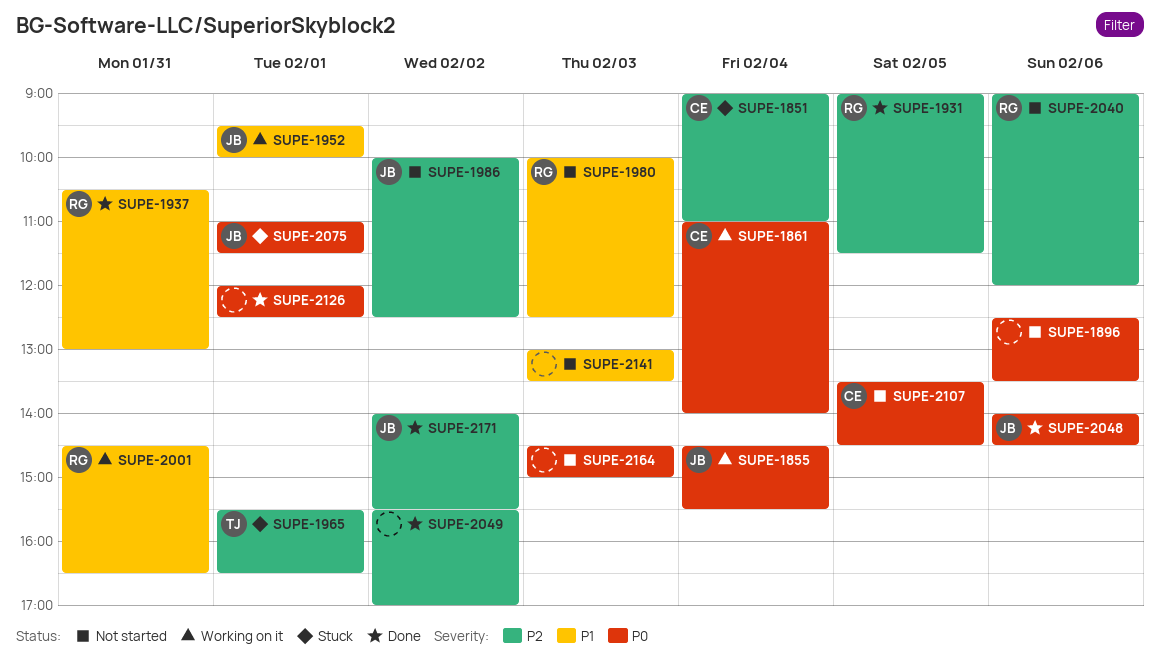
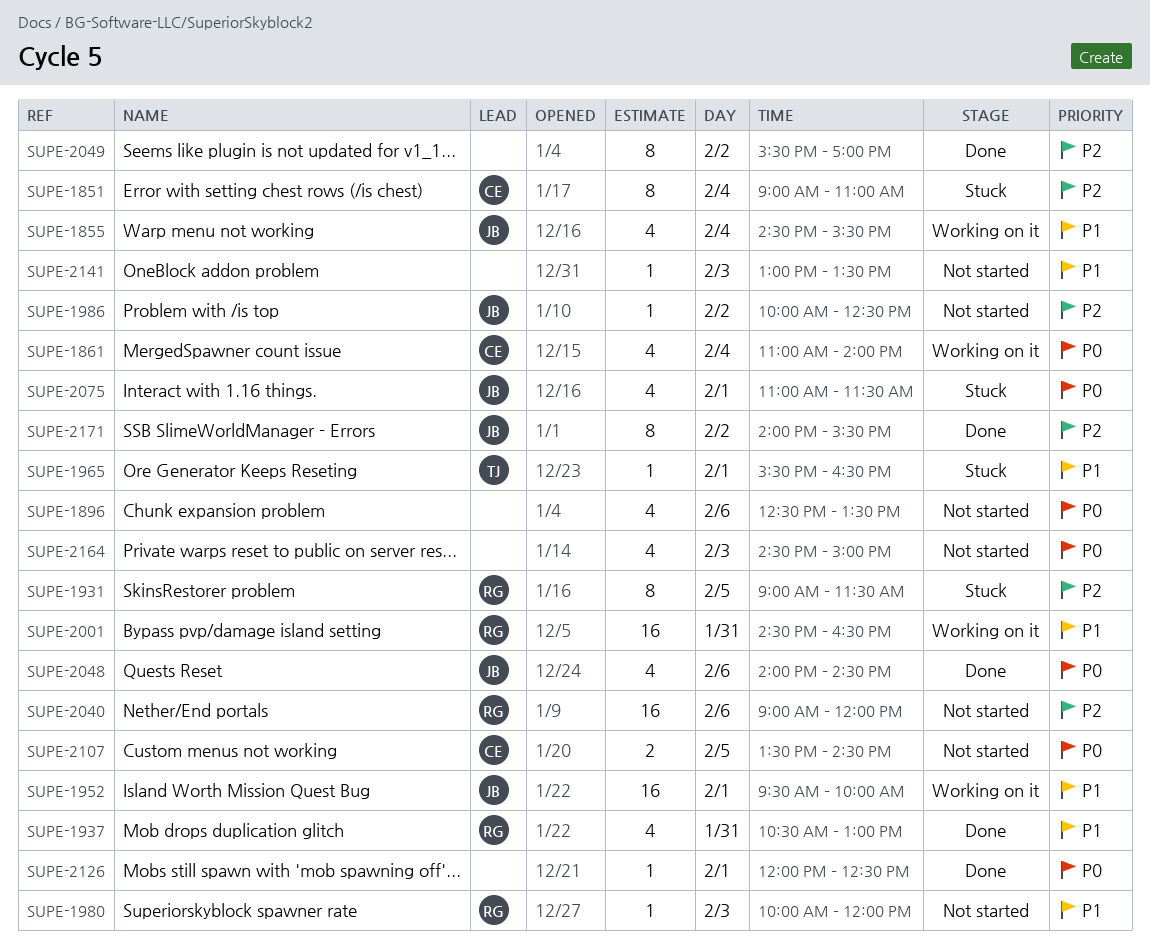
SUPE-1855, priority: P0 -> P1
SUPE-1931, status: Done -> Stuck
SUPE-1965, priority: P2 -> P1
SUPE-1980, ends: 12:30 -> 12:00

